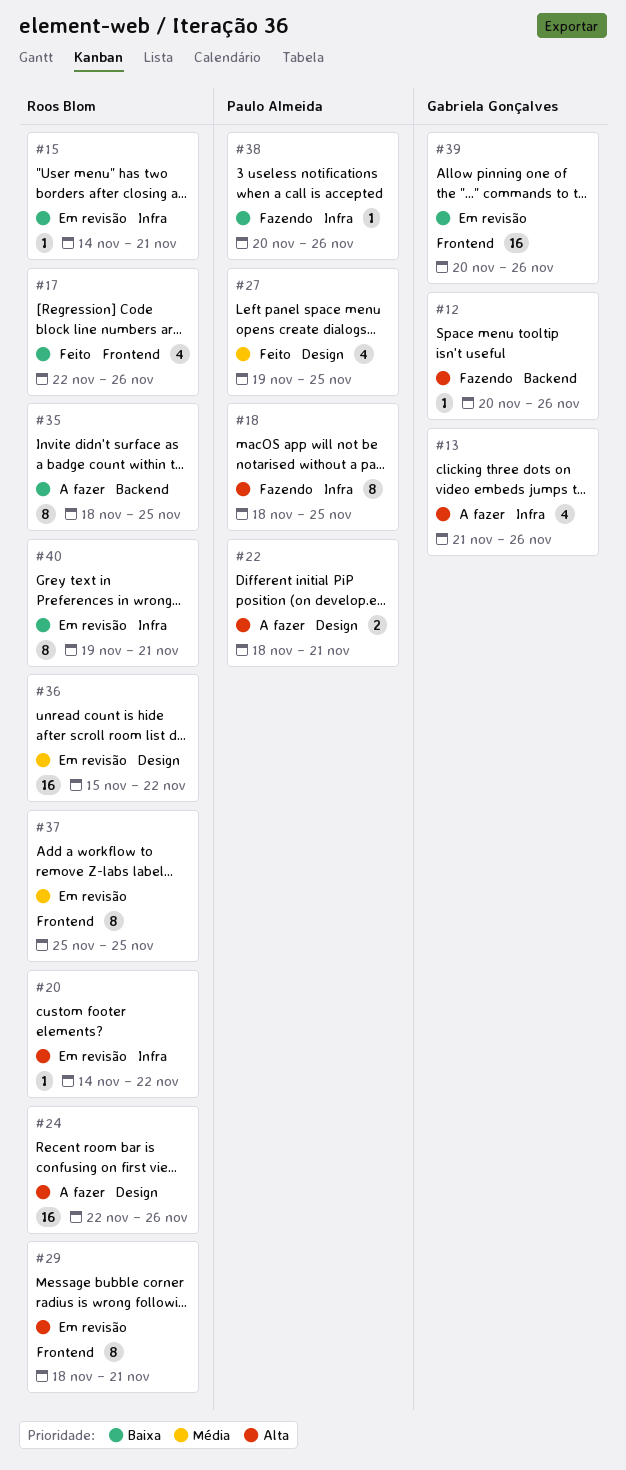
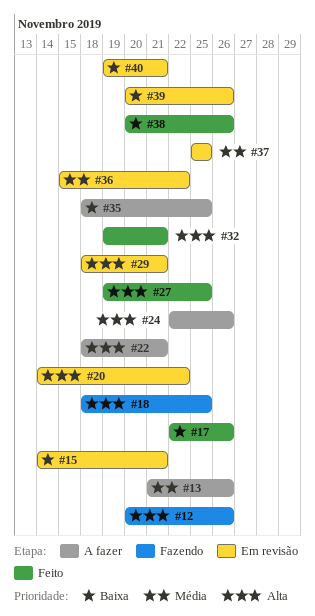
#13, priority: Alta -> Média
#27, priority: Média -> Alta
#32: none -> present
#38, status: Fazendo -> Feito

